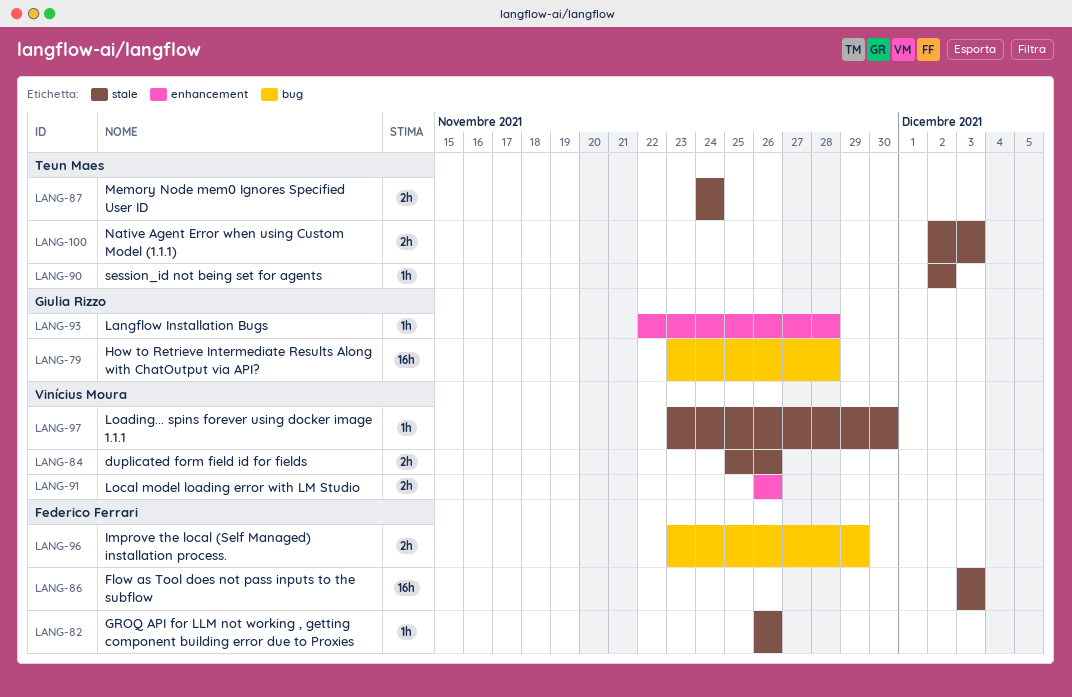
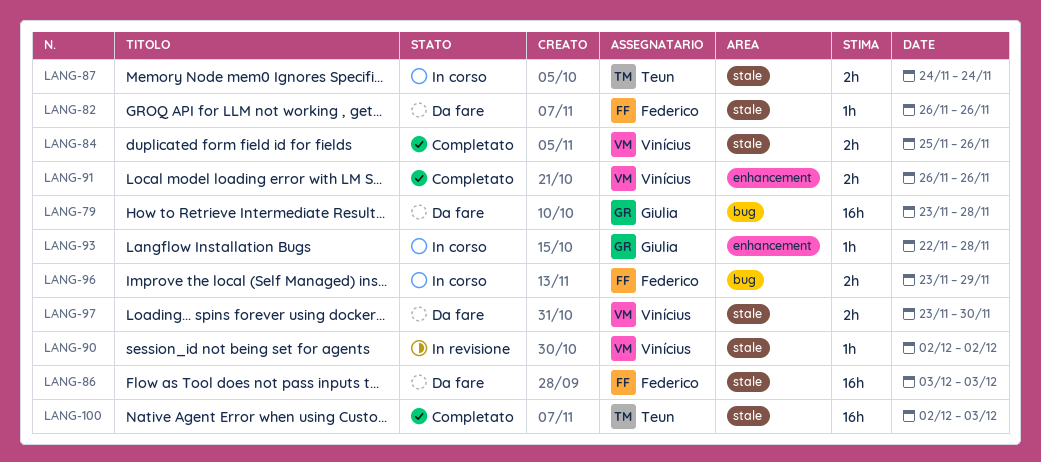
LANG-90, owner: Teun Maes -> Vinícius Moura
LANG-97, estimate: 1h -> 2h
LANG-100, estimate: 2h -> 16h

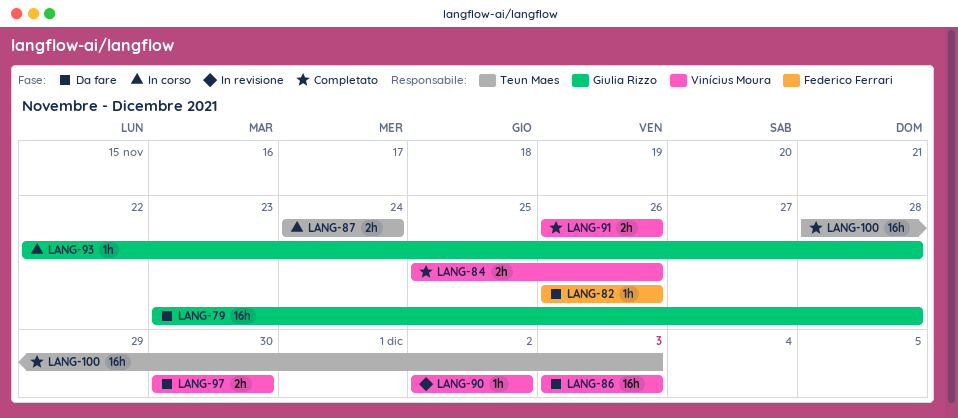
LANG-86, owner: Federico Ferrari -> Vinícius Moura
LANG-96: present -> none
LANG-97, start: Nov 23 -> Nov 30
LANG-100, start: Dec 2 -> Nov 28

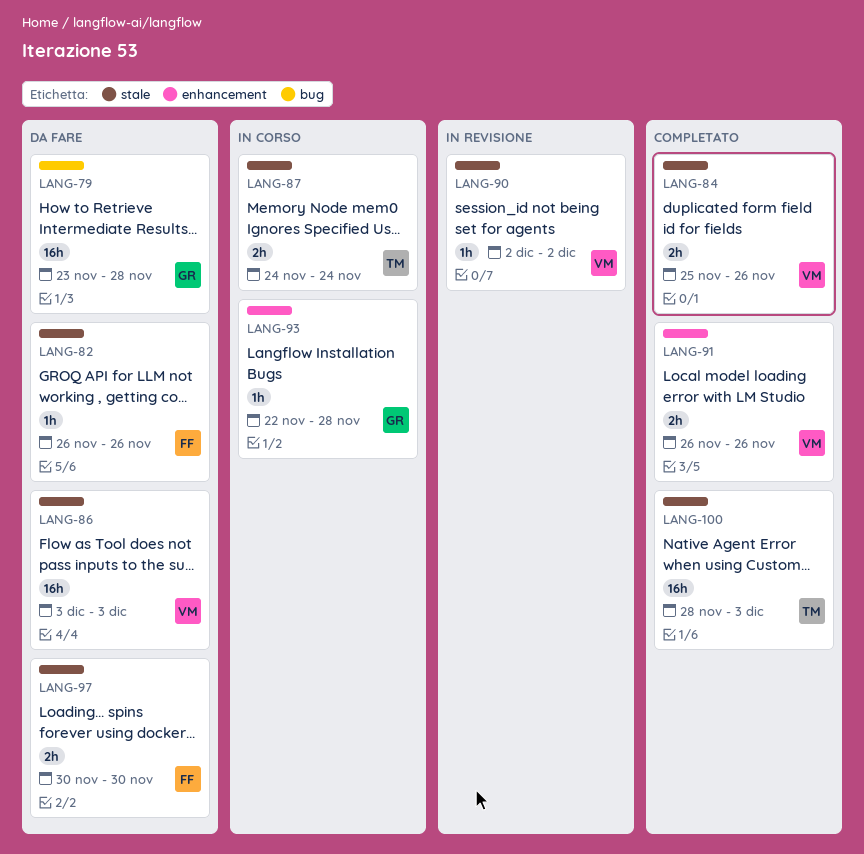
LANG-97, owner: Vinícius Moura -> Federico Ferrari

